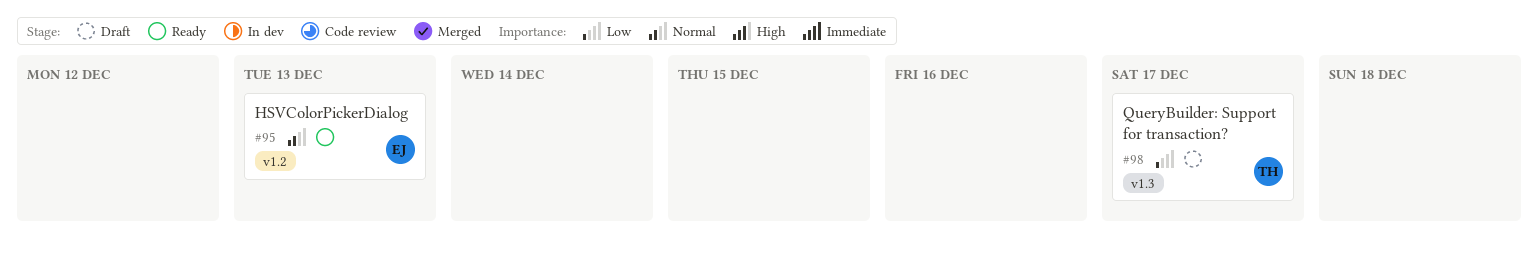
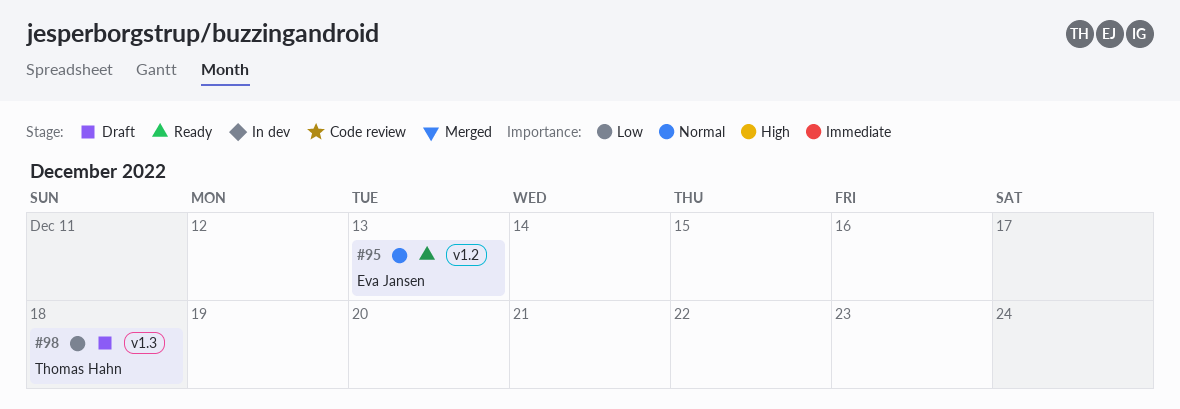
#98, due: Dec 17 -> Dec 18

